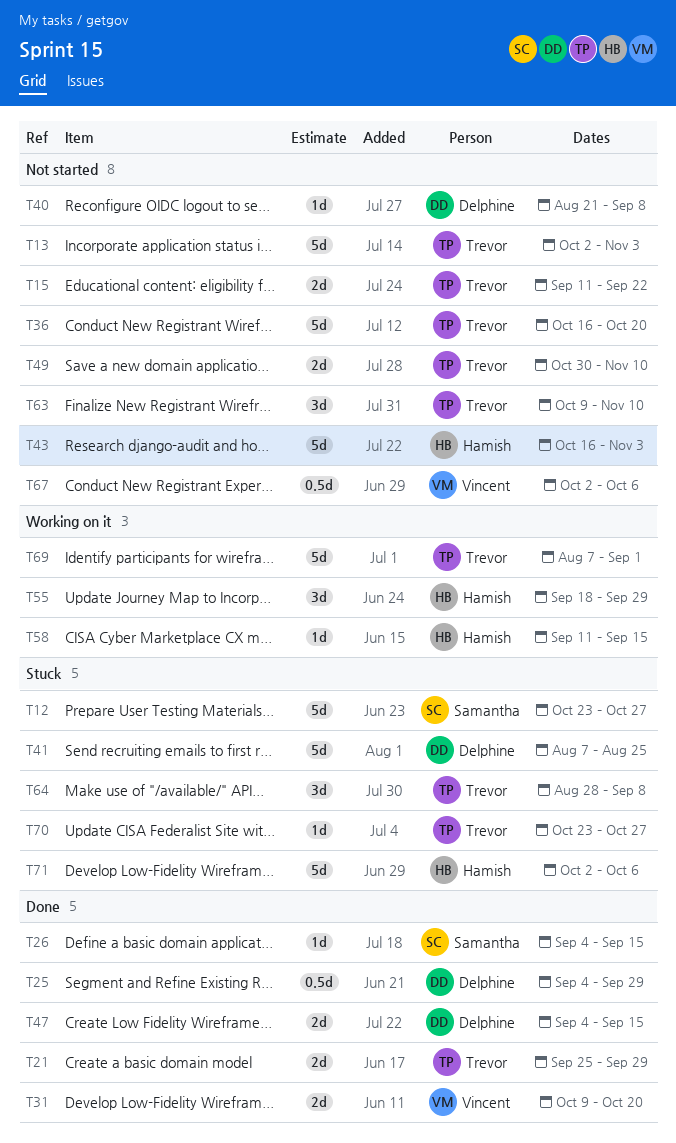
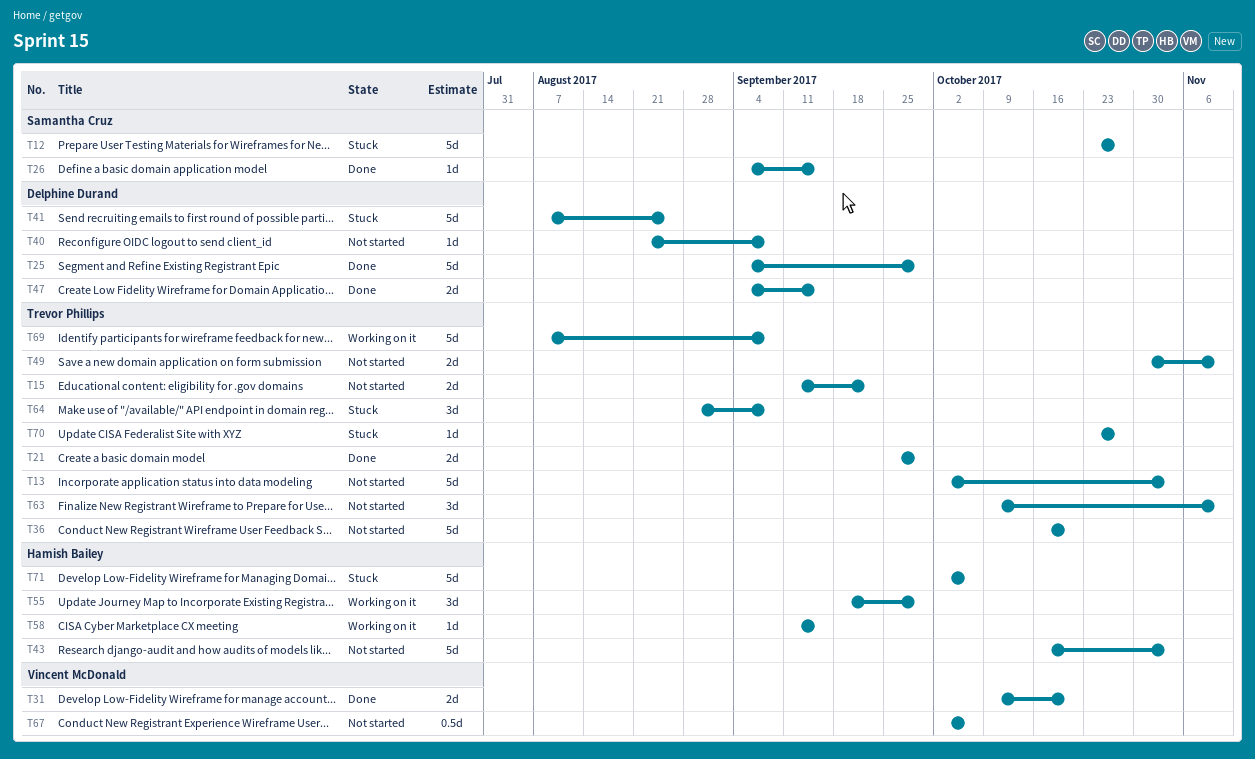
T25, estimate: 0.5d -> 5d
T69, due: Sep 1 -> Sep 8

